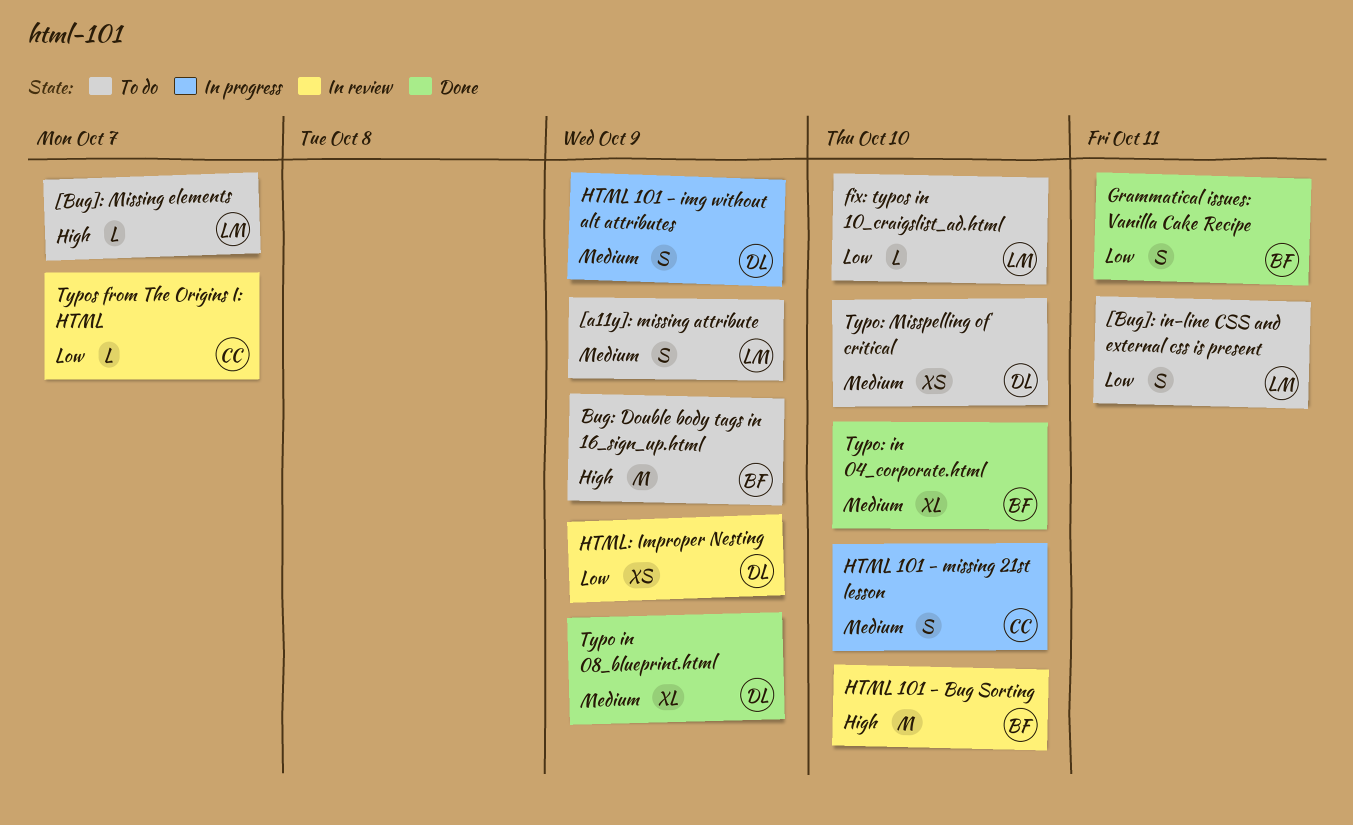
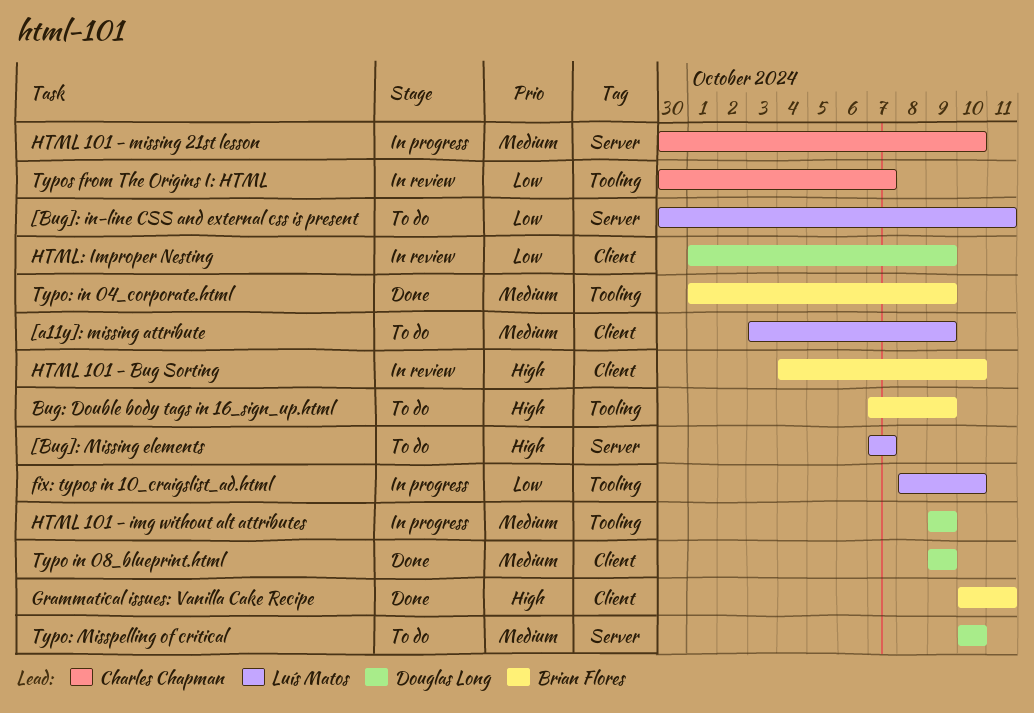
fix: typos in 10_craigslist_ad.html, status: To do -> In progress
Grammatical issues: Vanilla Cake Recipe, priority: Low -> High
Typo: in 04_corporate.html, due: Oct 10 -> Oct 9

